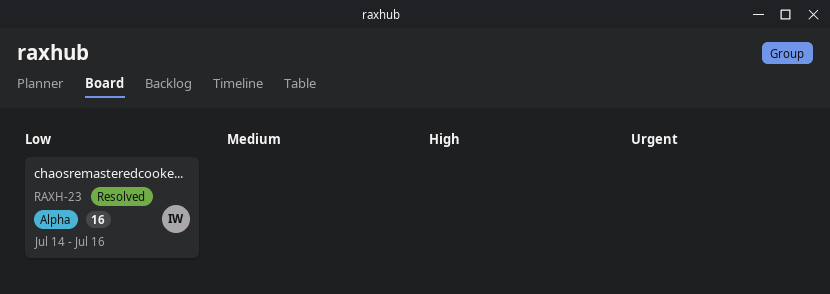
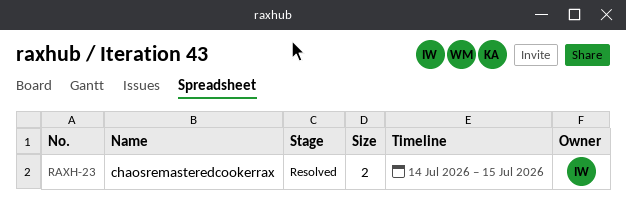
RAXH-23, estimate: 16 -> 2
RAXH-23, due: Jul 16 -> Jul 15

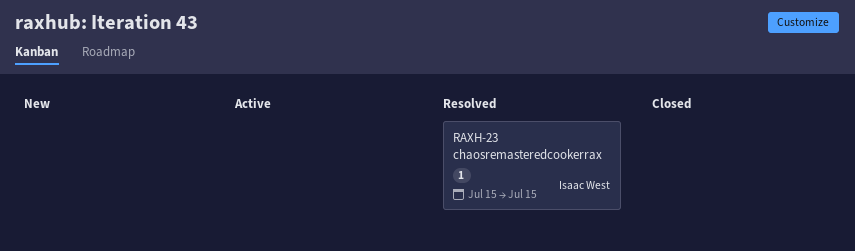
RAXH-23, estimate: 2 -> 1
RAXH-23, start: Jul 14 -> Jul 15

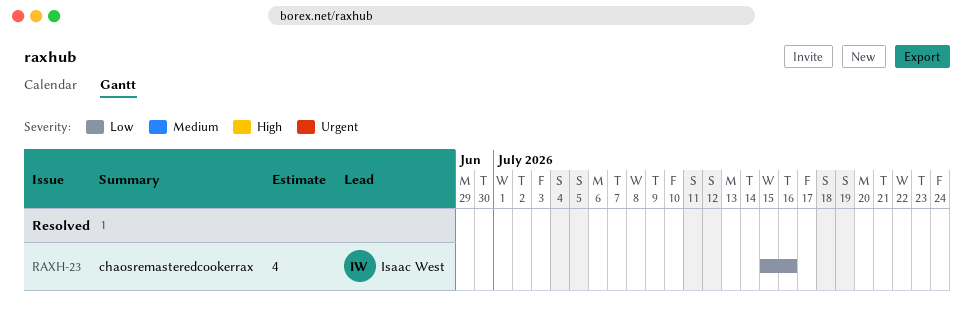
RAXH-23, estimate: 1 -> 4
RAXH-23, due: Jul 15 -> Jul 16

